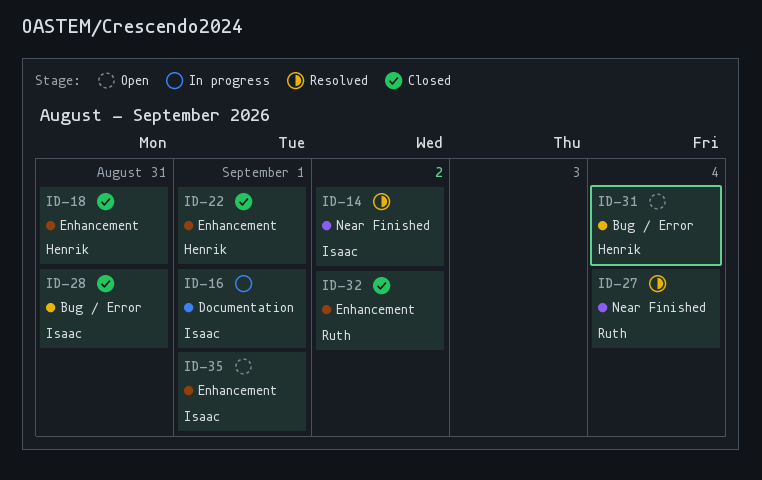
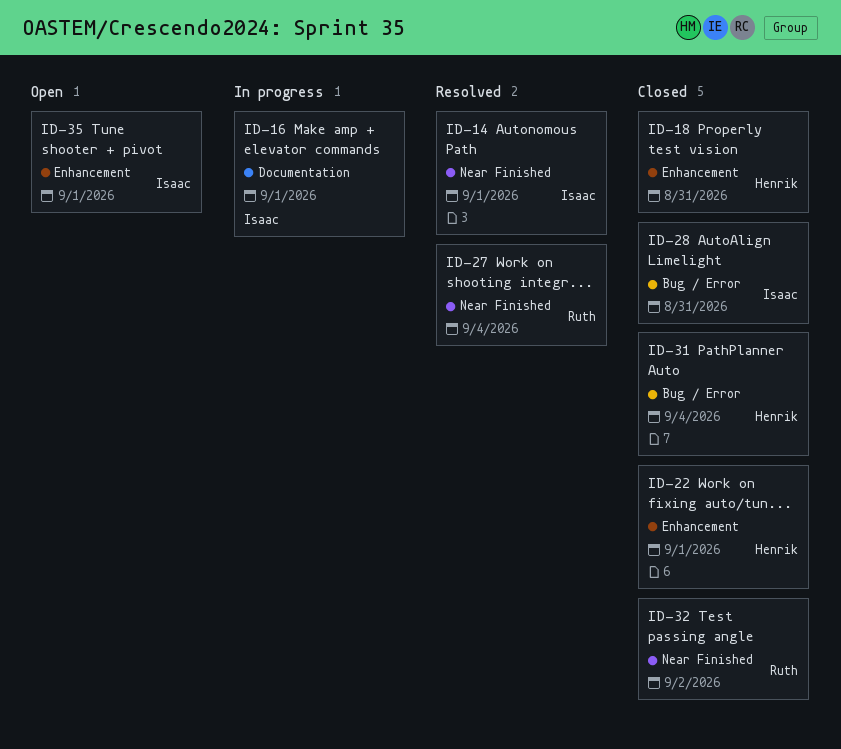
ID-14, due: Sep 2 -> Sep 1
ID-31, status: Open -> Closed
ID-32, label: Enhancement -> Near Finished

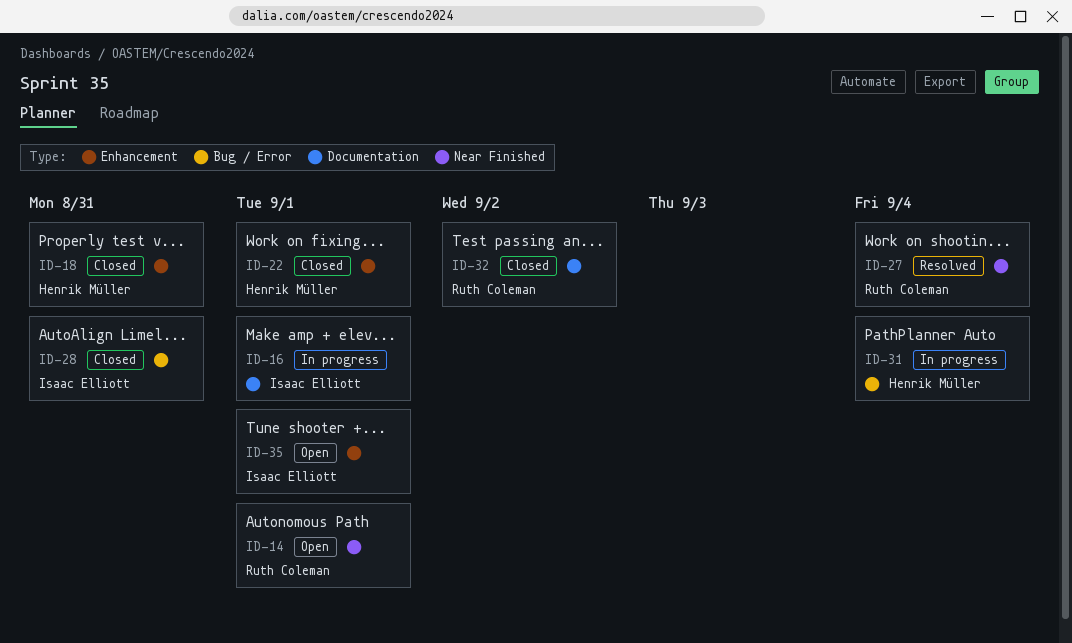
ID-14, status: Resolved -> Open
ID-14, owner: Isaac Elliott -> Ruth Coleman
ID-31, status: Closed -> In progress
ID-32, label: Near Finished -> Documentation

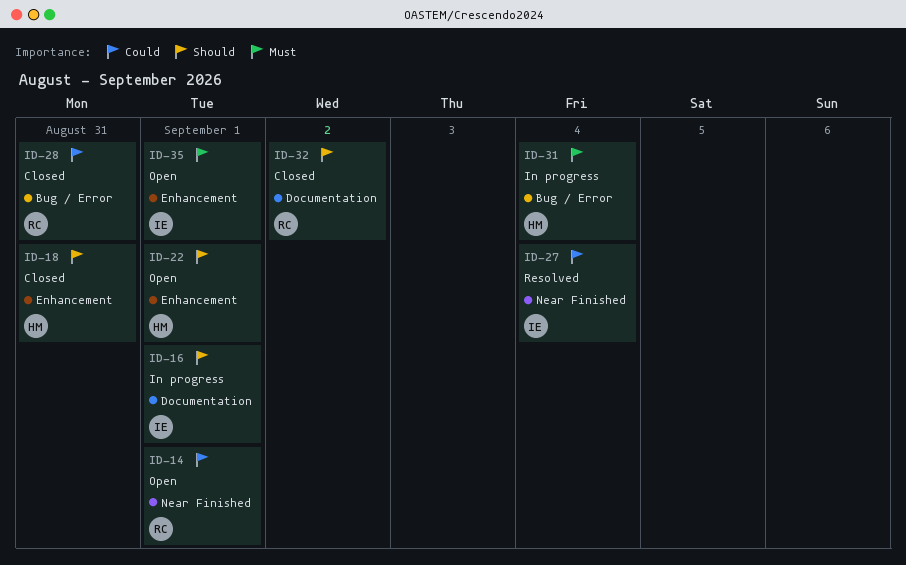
ID-22, status: Closed -> Open
ID-27, owner: Ruth Coleman -> Isaac Elliott
ID-28, owner: Isaac Elliott -> Ruth Coleman

